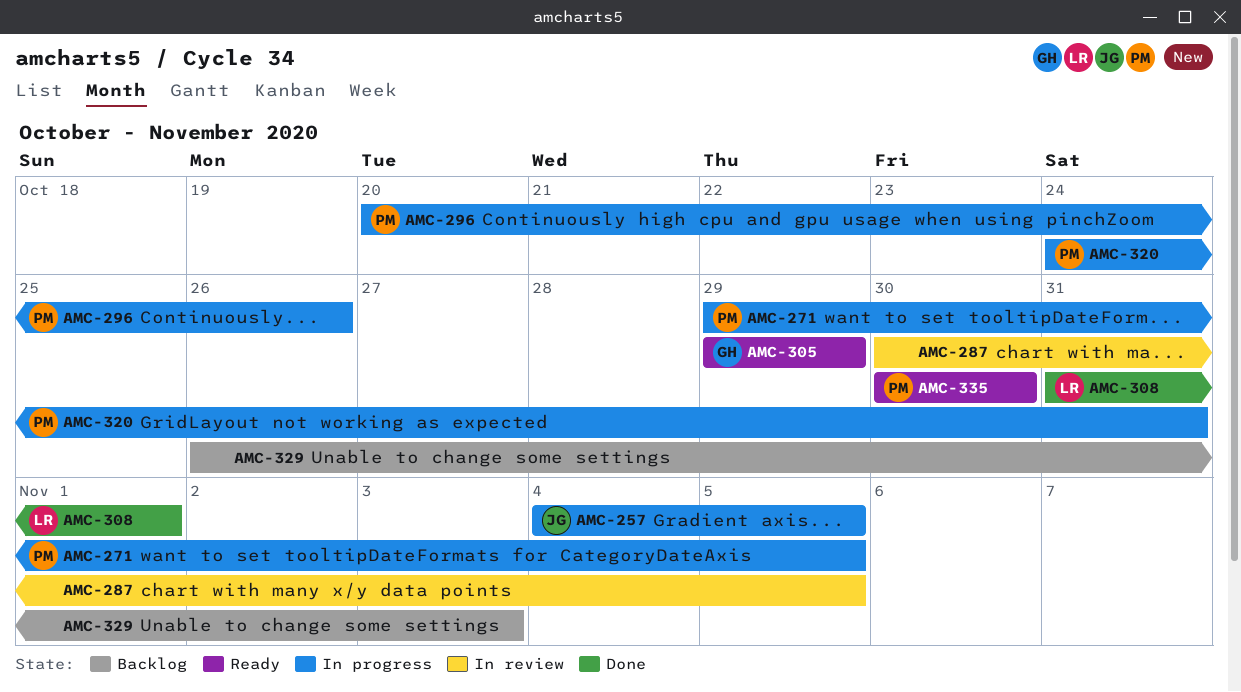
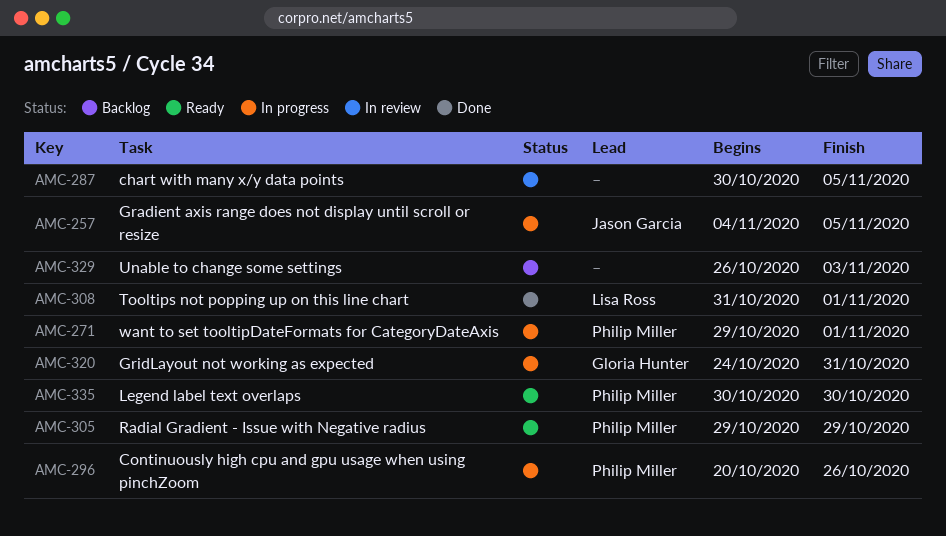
AMC-271, due: Nov 5 -> Nov 1
AMC-305, owner: Gloria Hunter -> Philip Miller
AMC-320, owner: Philip Miller -> Gloria Hunter

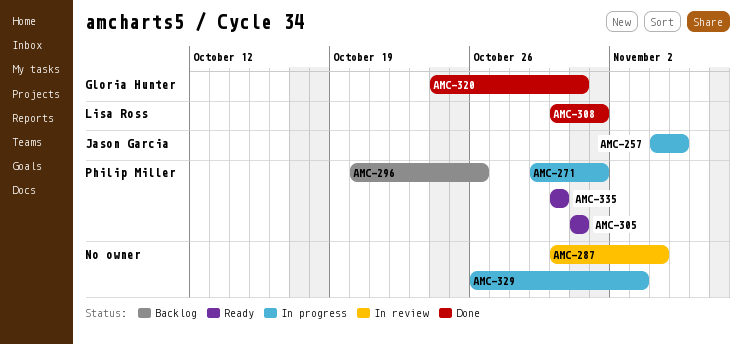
AMC-287, due: Nov 5 -> Nov 4
AMC-296, status: In progress -> Backlog
AMC-305, start: Oct 29 -> Oct 31
AMC-305, due: Oct 29 -> Oct 31
AMC-308, start: Oct 31 -> Oct 30
AMC-320, status: In progress -> Done
AMC-329, status: Backlog -> In progress

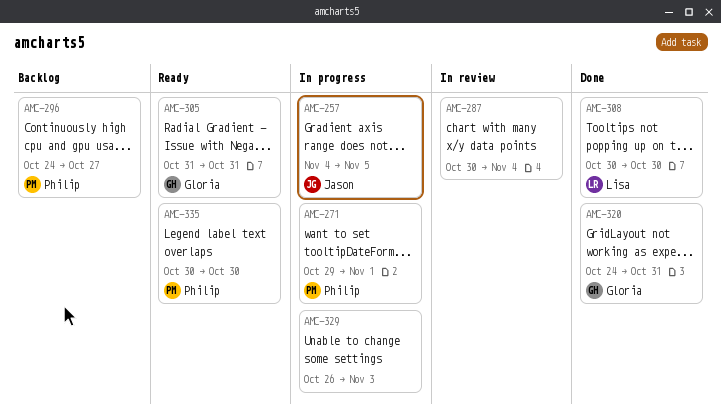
AMC-296, start: Oct 20 -> Oct 24
AMC-296, due: Oct 26 -> Oct 27
AMC-305, owner: Philip Miller -> Gloria Hunter
AMC-308, due: Nov 1 -> Oct 30

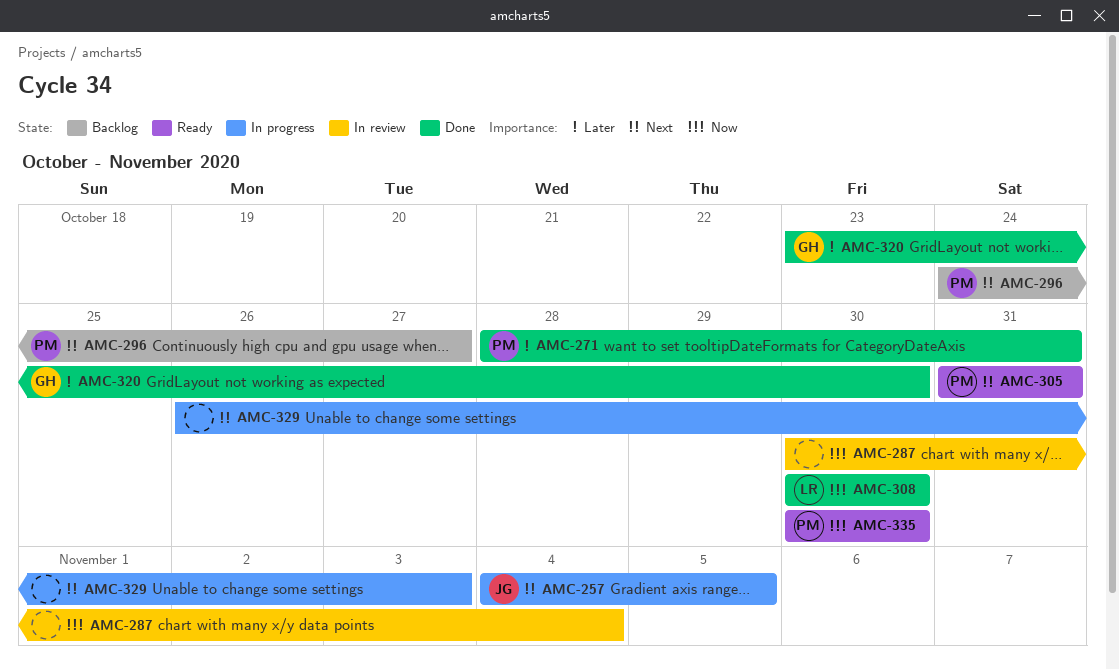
AMC-271, status: In progress -> Done
AMC-271, start: Oct 29 -> Oct 28
AMC-271, due: Nov 1 -> Oct 31
AMC-305, owner: Gloria -> Philip
AMC-320, start: Oct 24 -> Oct 23
AMC-320, due: Oct 31 -> Oct 30

